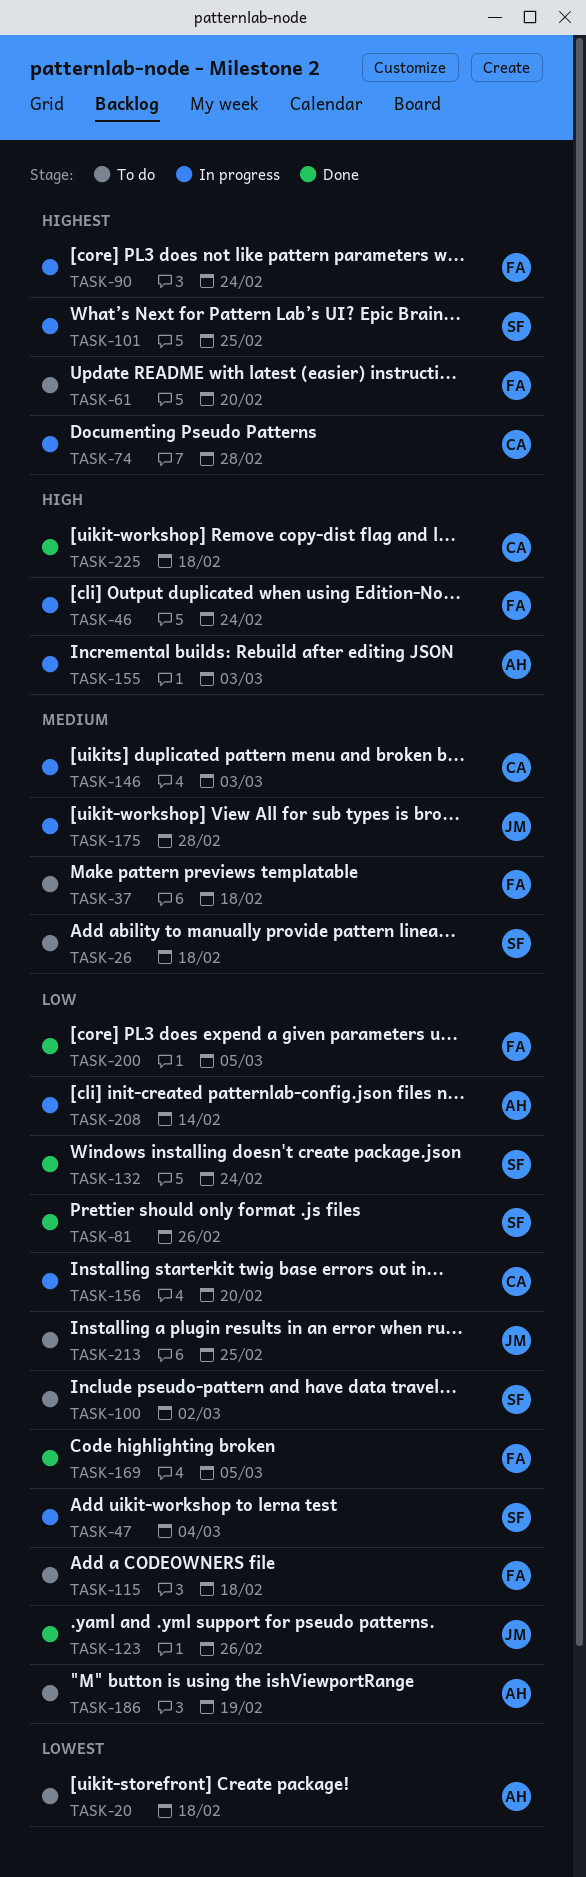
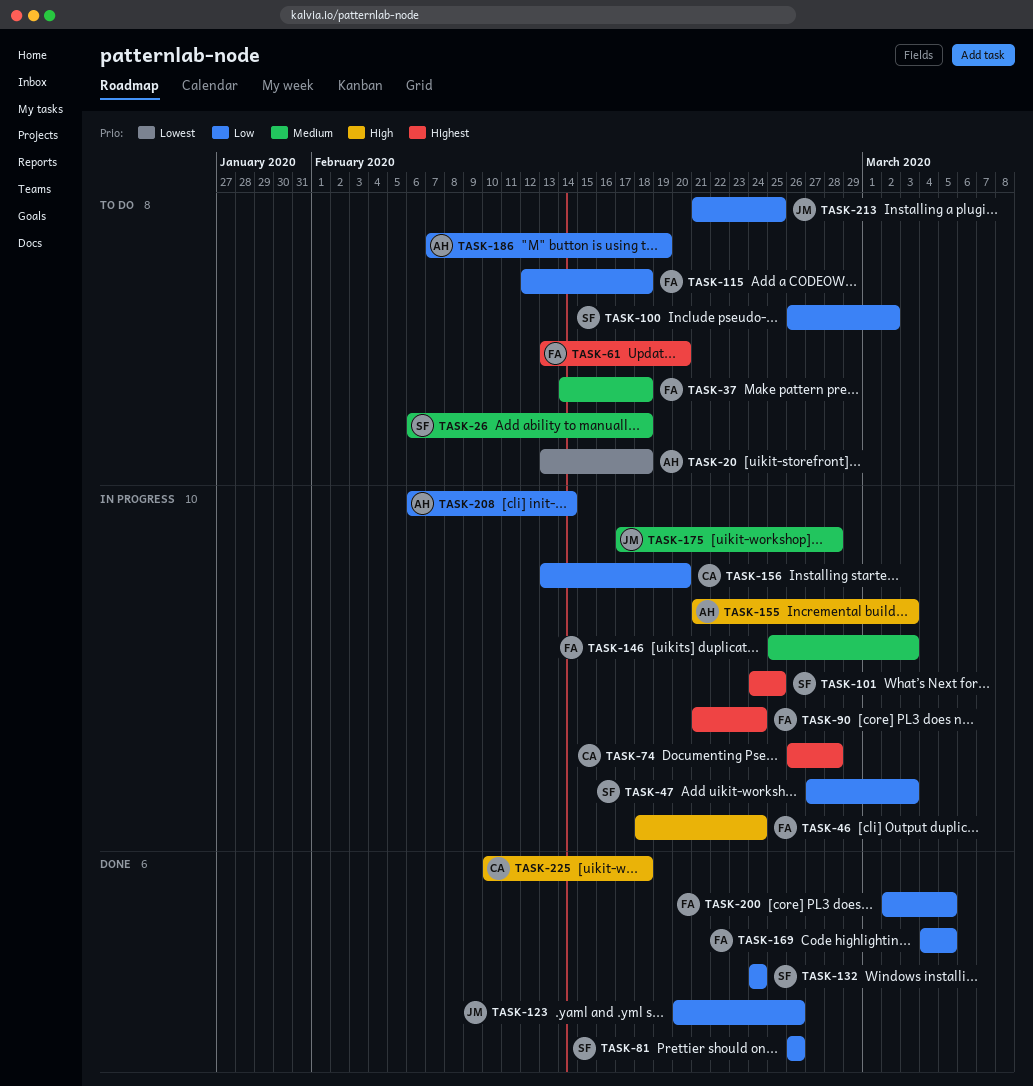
TASK-47, due: Mar 4 -> Mar 3
TASK-146, owner: CA -> FA

